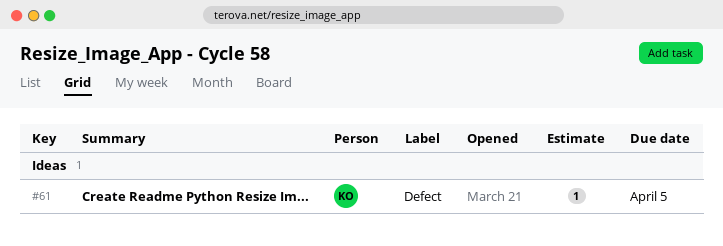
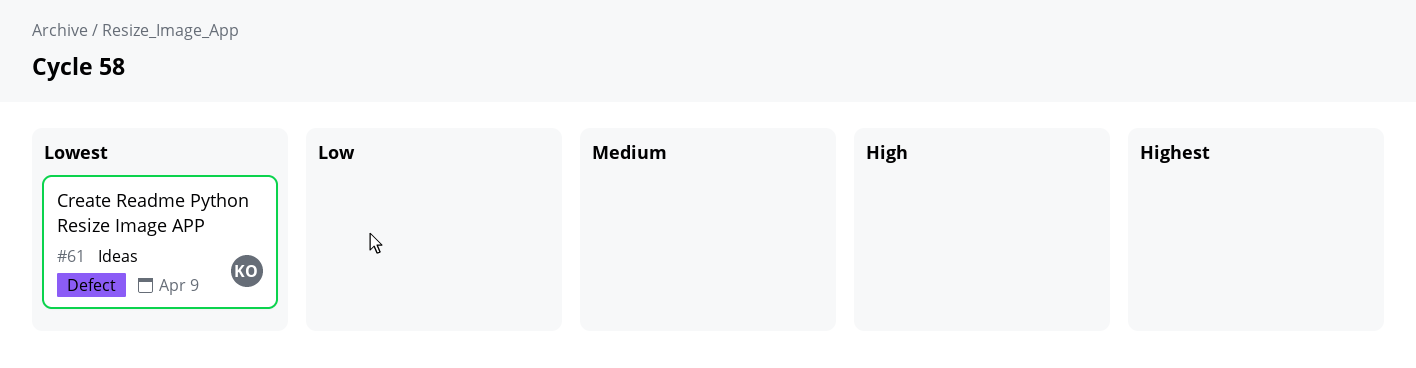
#61, due: Apr 5 -> Apr 9

